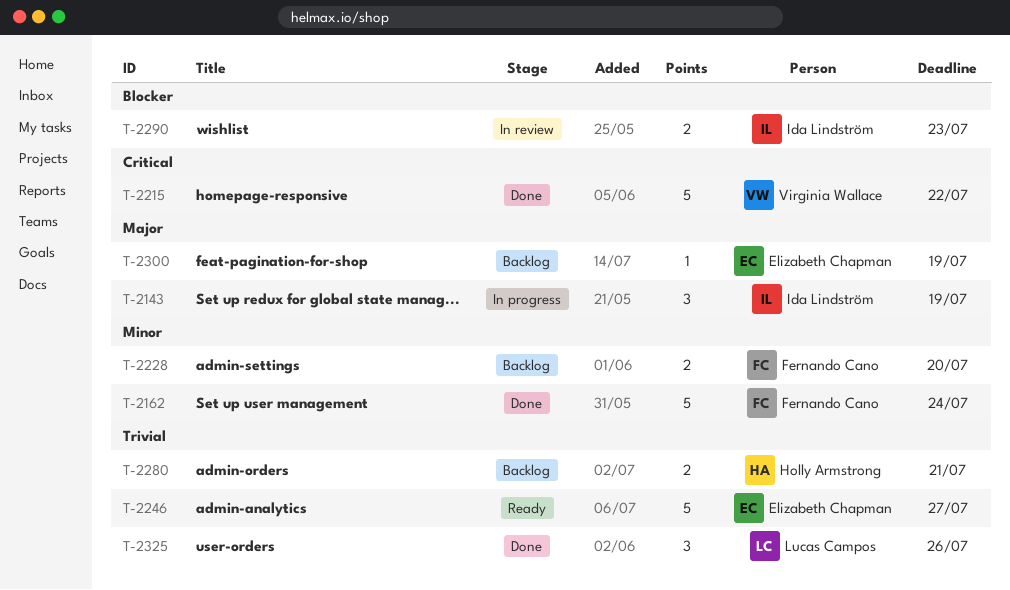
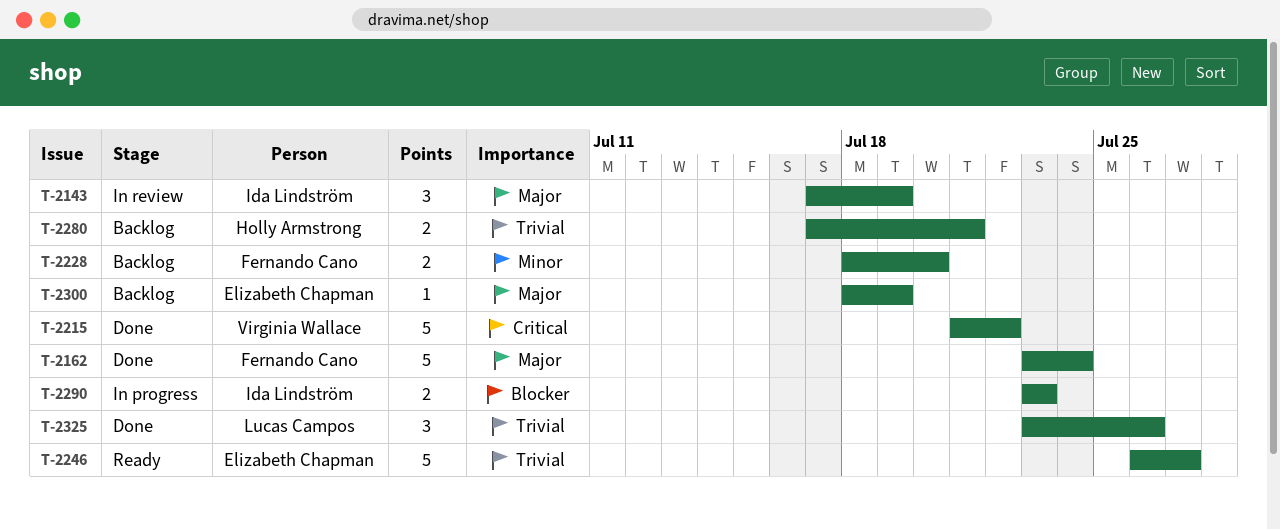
T-2143, status: In progress -> In review
T-2162, priority: Minor -> Major
T-2290, status: In review -> In progress

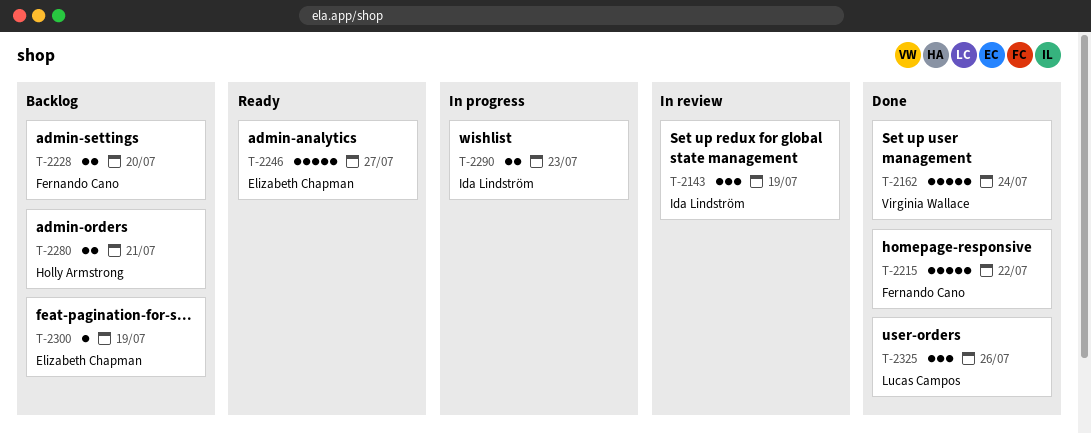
T-2162, owner: Fernando Cano -> Virginia Wallace
T-2215, owner: Virginia Wallace -> Fernando Cano

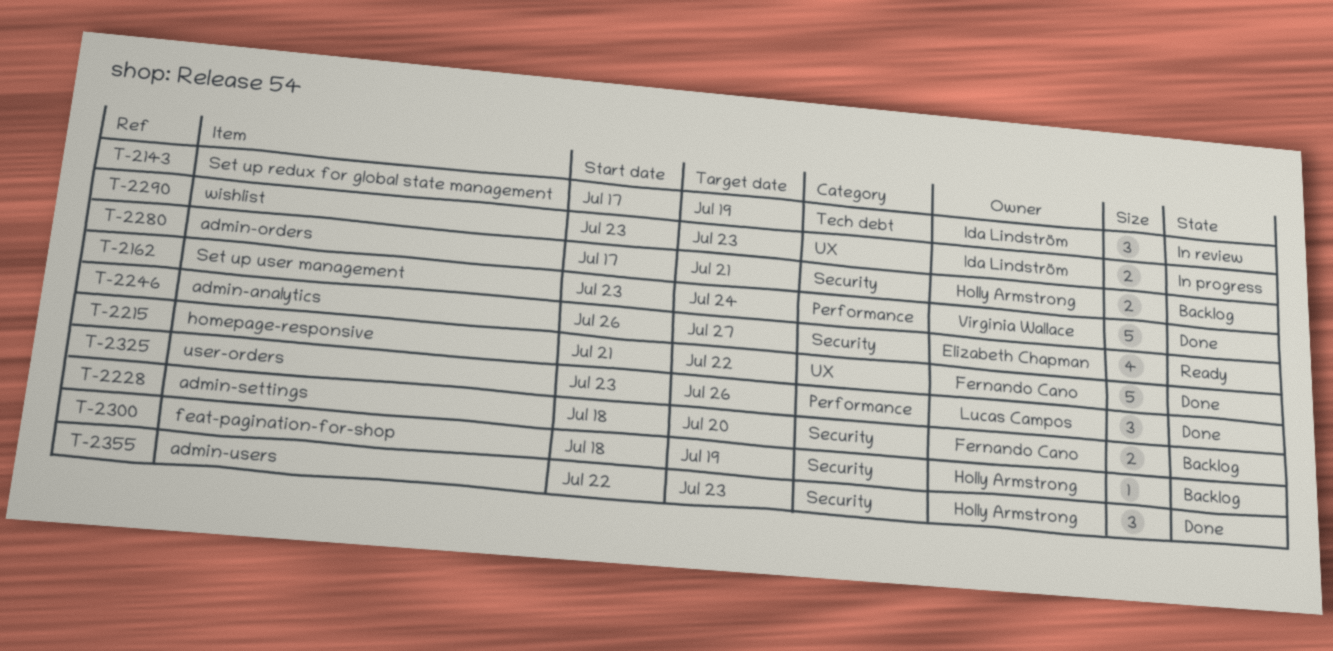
T-2246, estimate: 5 -> 4
T-2300, owner: Elizabeth Chapman -> Holly Armstrong
T-2355: none -> present

